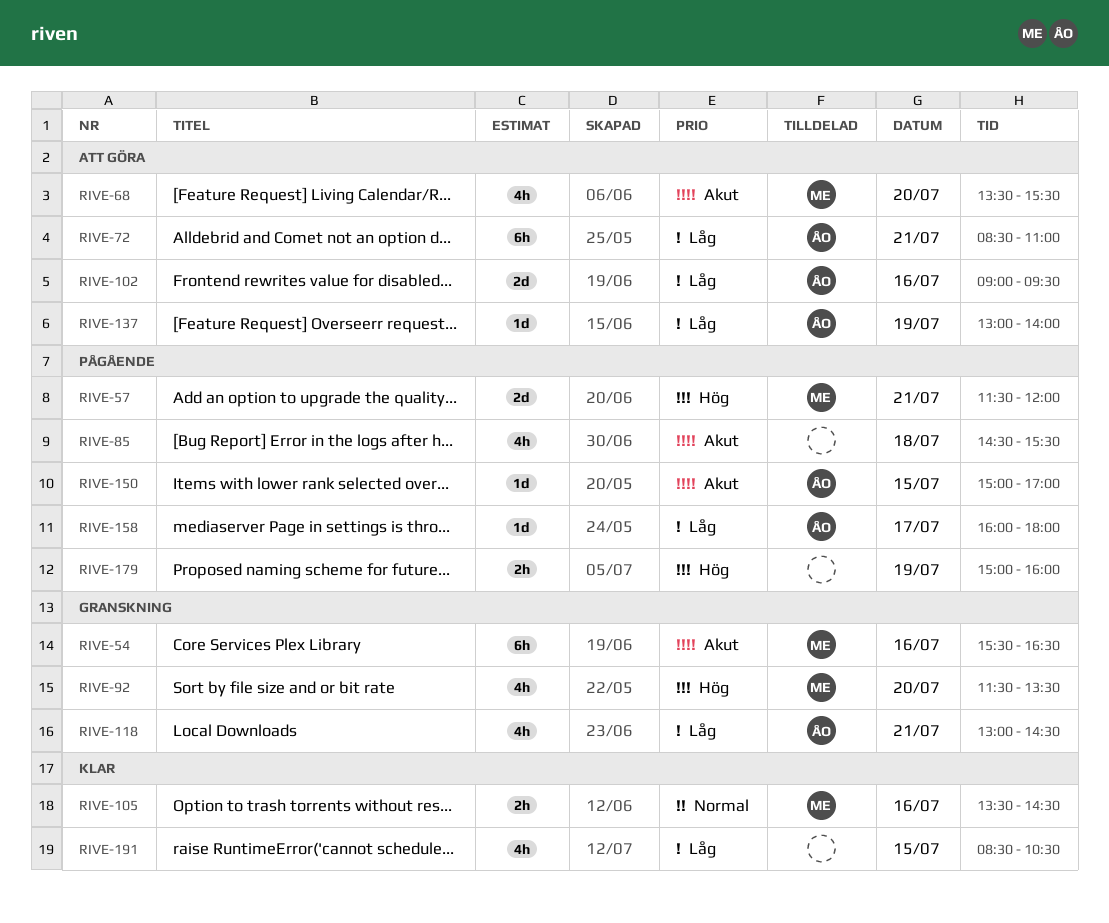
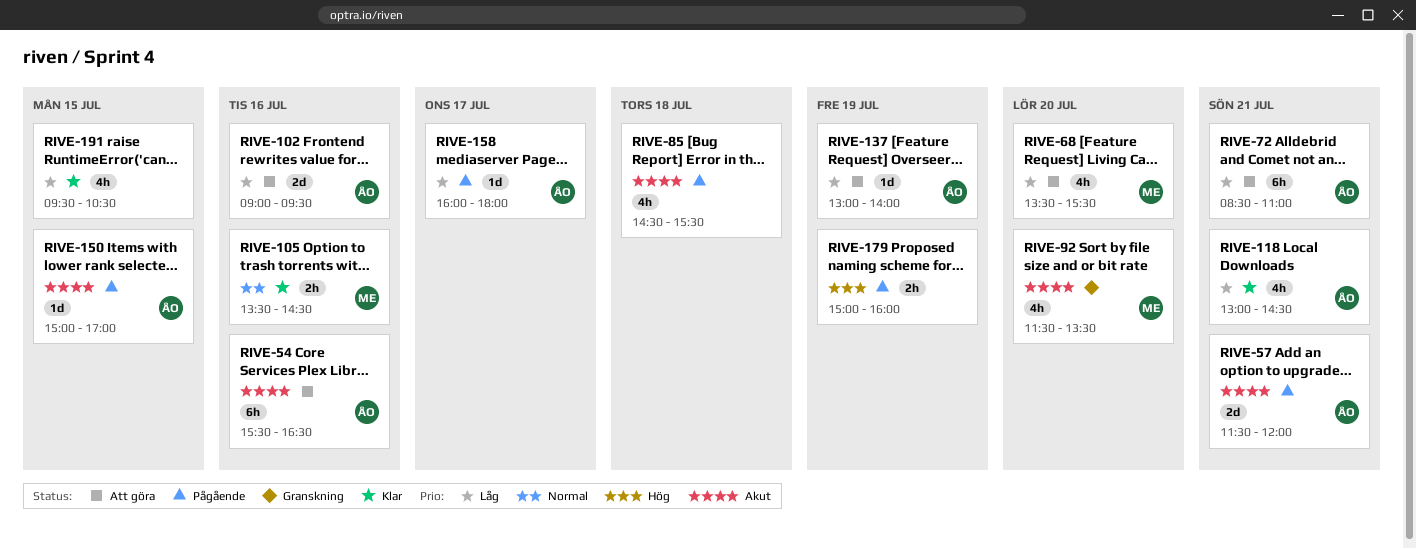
RIVE-54, status: Granskning -> Att göra
RIVE-54, owner: ME -> ÅO
RIVE-57, owner: ME -> ÅO
RIVE-57, priority: Hög -> Akut
RIVE-68, priority: Akut -> Låg
RIVE-92, priority: Hög -> Akut
RIVE-118, status: Granskning -> Klar
RIVE-191, begins: 08:30 -> 09:30

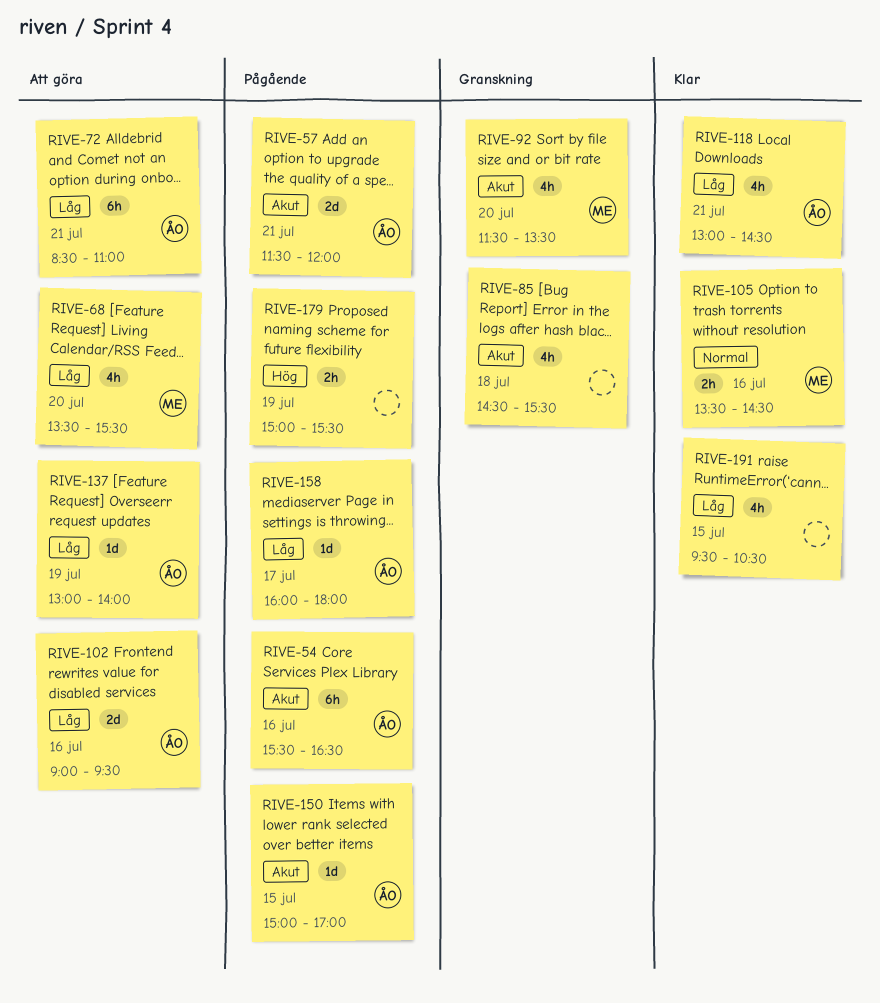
RIVE-54, status: Att göra -> Pågående
RIVE-85, status: Pågående -> Granskning
RIVE-179, ends: 16:00 -> 15:30

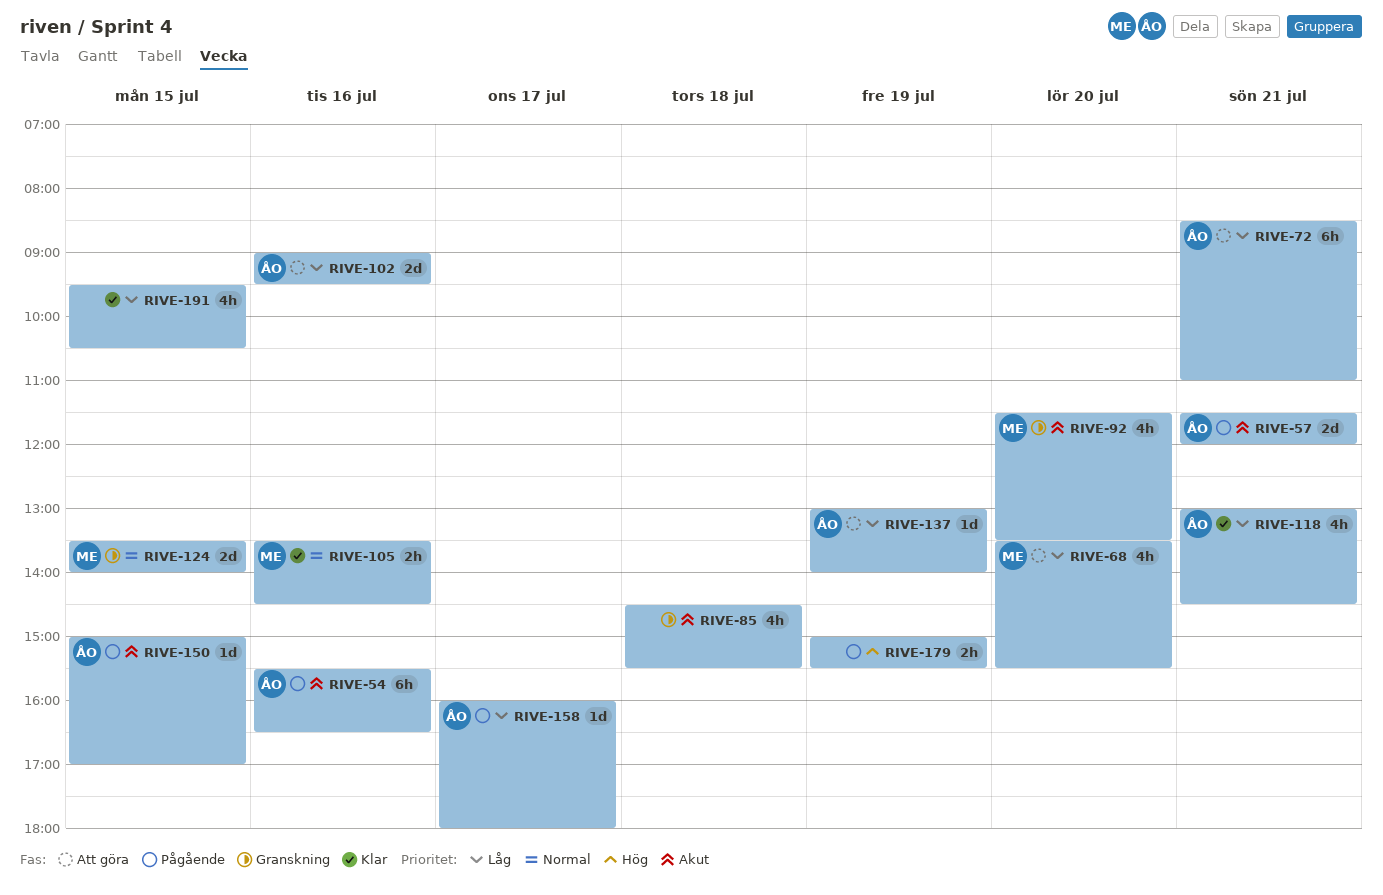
RIVE-124: none -> present

